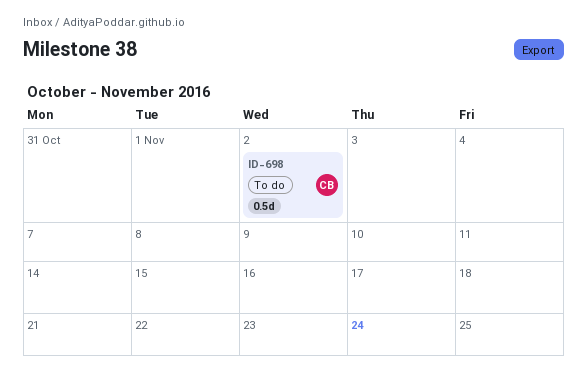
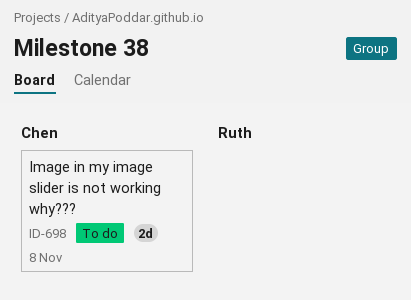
ID-698, estimate: 0.5d -> 2d
ID-698, due: Nov 2 -> Nov 8

